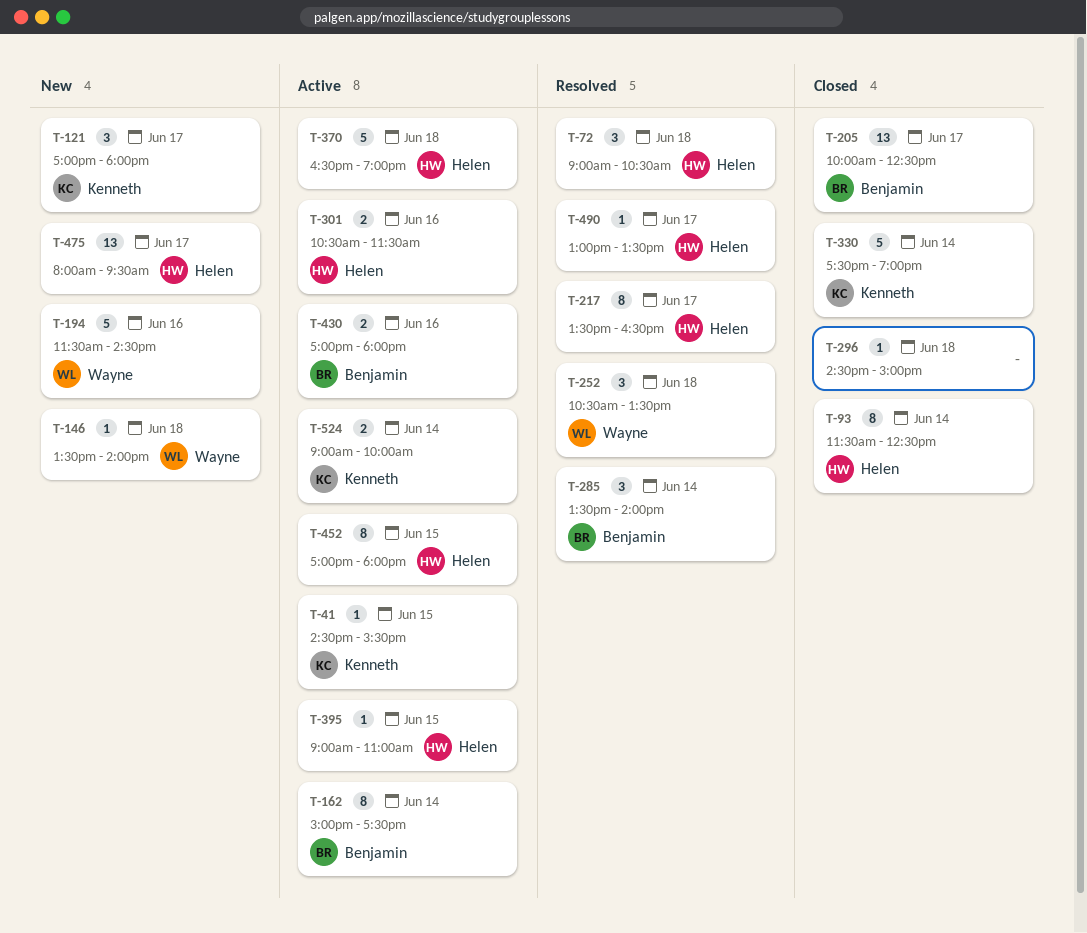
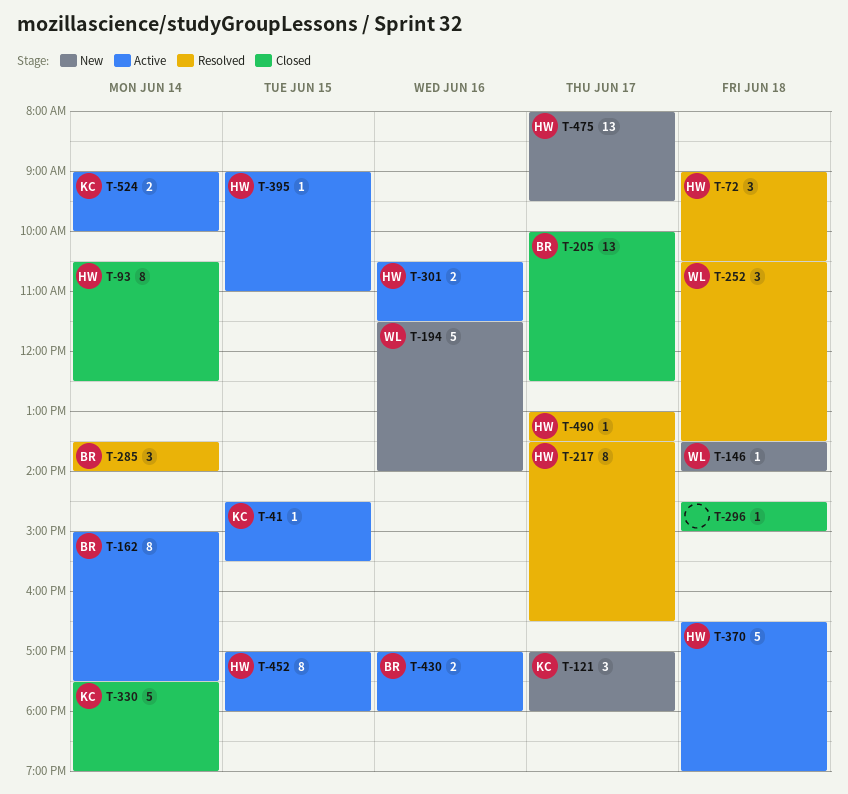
T-93, begins: 11:30 -> 10:30
T-194, ends: 14:30 -> 14:00

